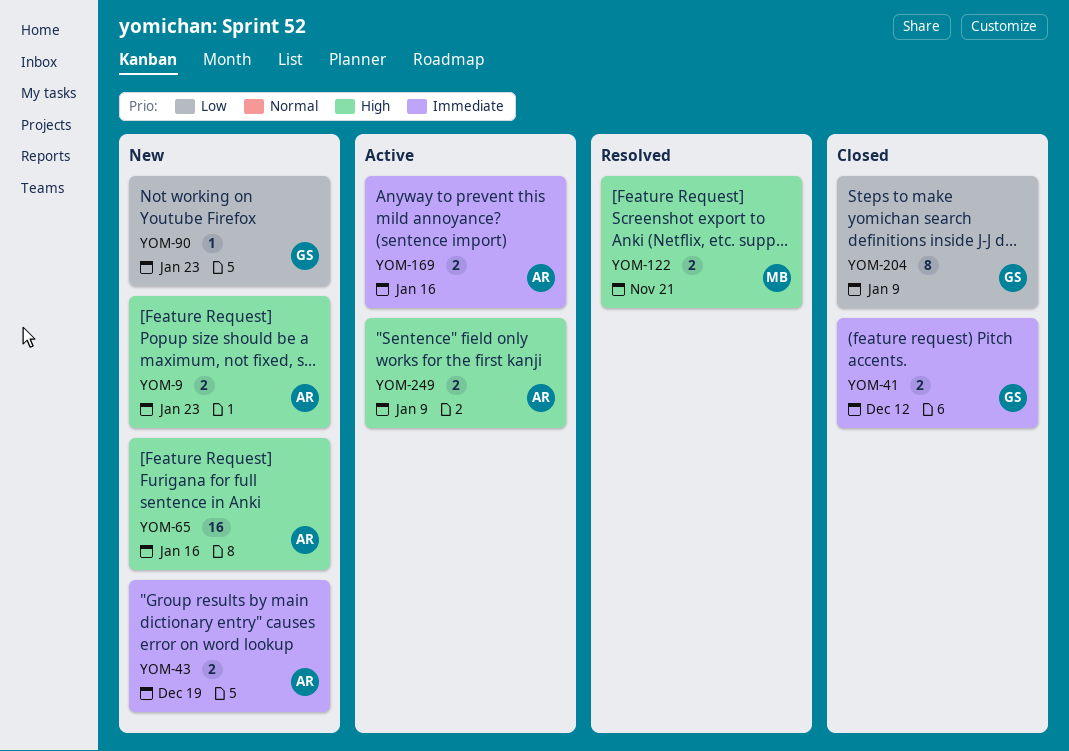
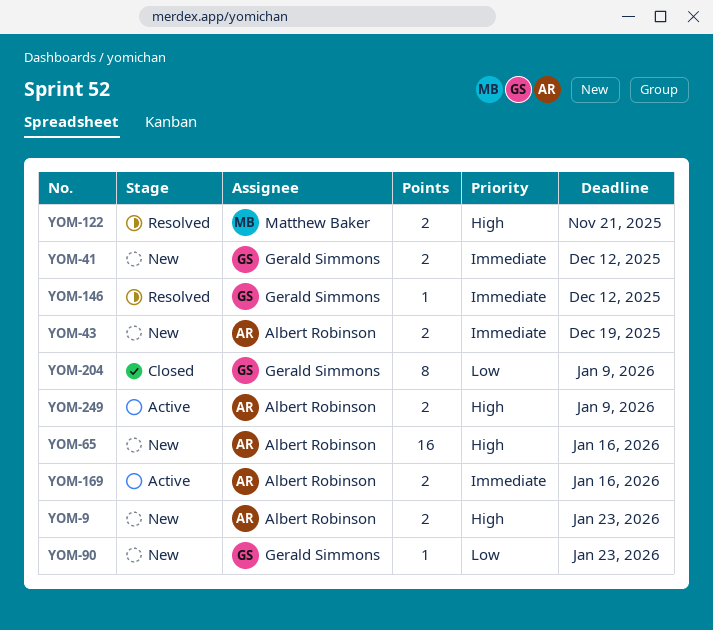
YOM-41, status: Closed -> New
YOM-146: none -> present

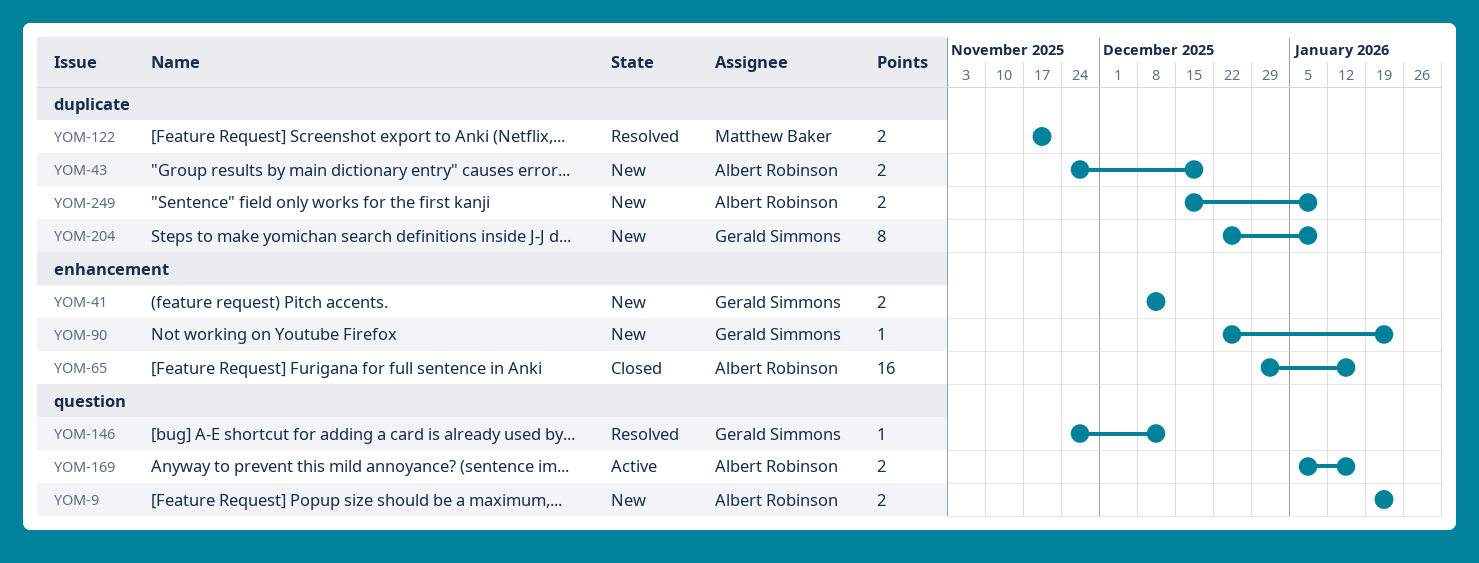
YOM-65, status: New -> Closed
YOM-204, status: Closed -> New
YOM-249, status: Active -> New

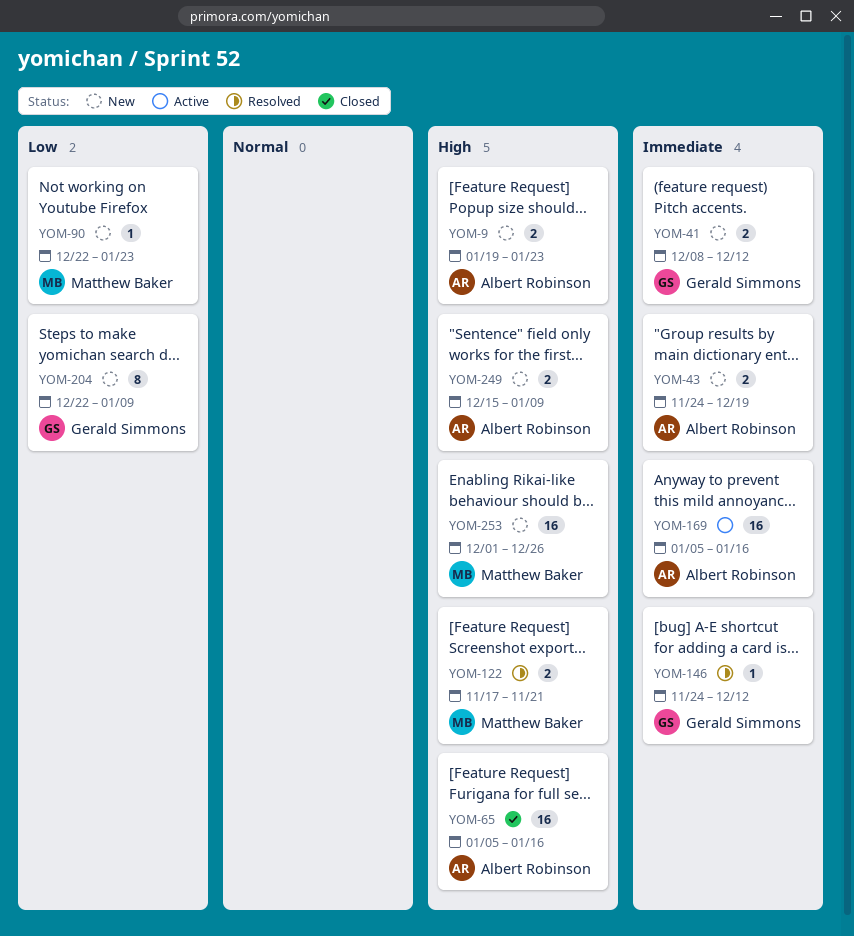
YOM-65, start: Dec 29 -> Jan 5
YOM-90, owner: Gerald Simmons -> Matthew Baker
YOM-169, estimate: 2 -> 16
YOM-253: none -> present

